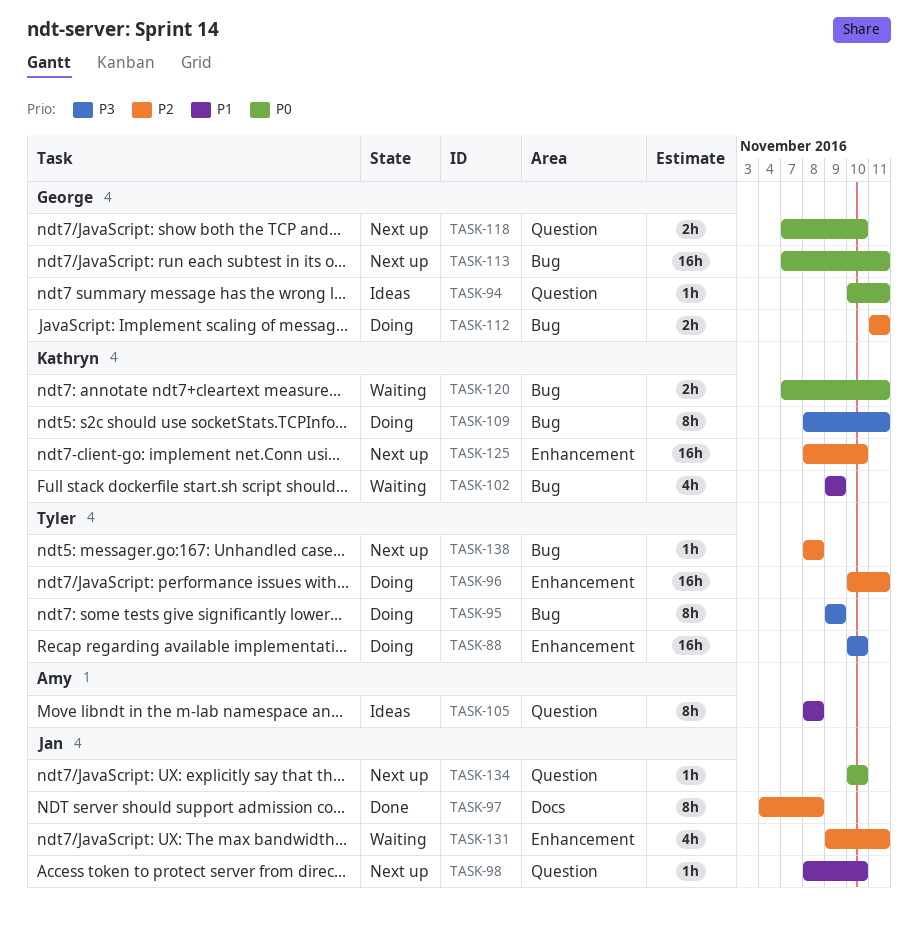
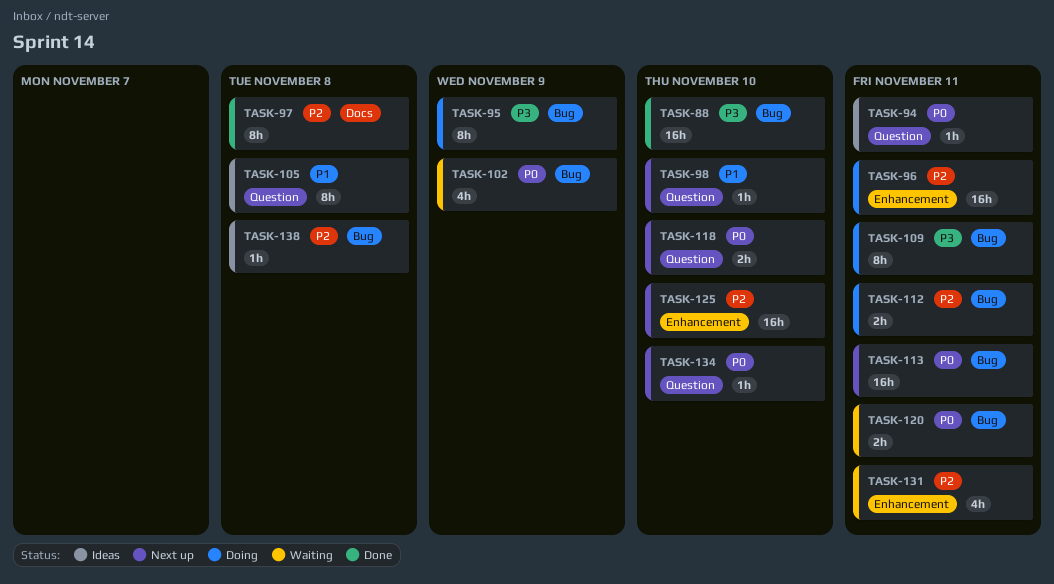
TASK-88, status: Doing -> Done
TASK-88, label: Enhancement -> Bug
TASK-102, priority: P1 -> P0
TASK-138, status: Next up -> Ideas

